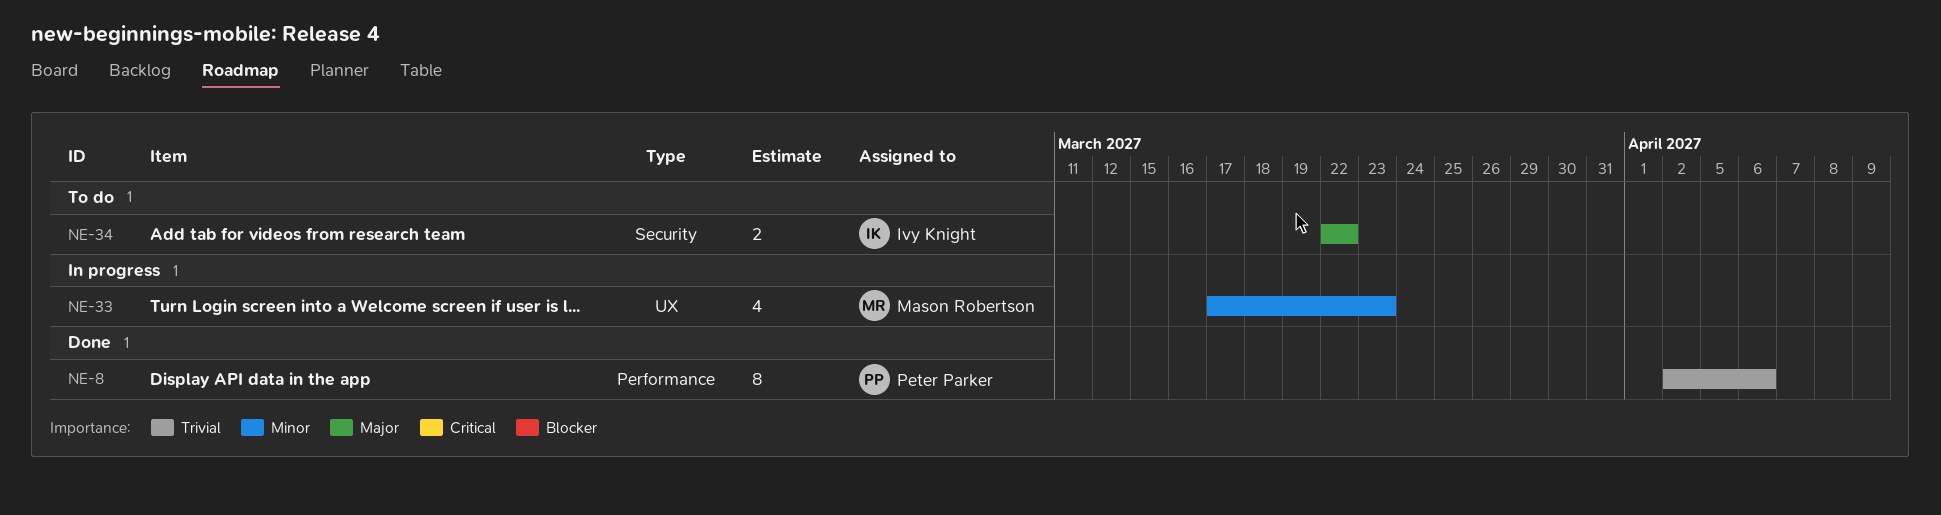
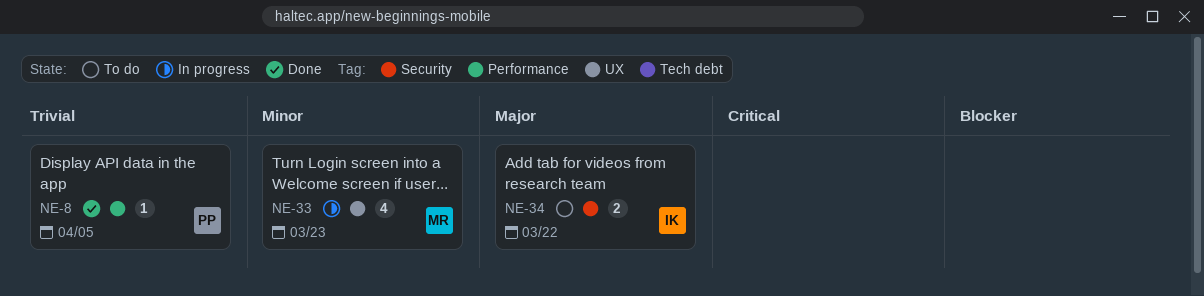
NE-8, estimate: 8 -> 1
NE-8, due: Apr 6 -> Apr 5

